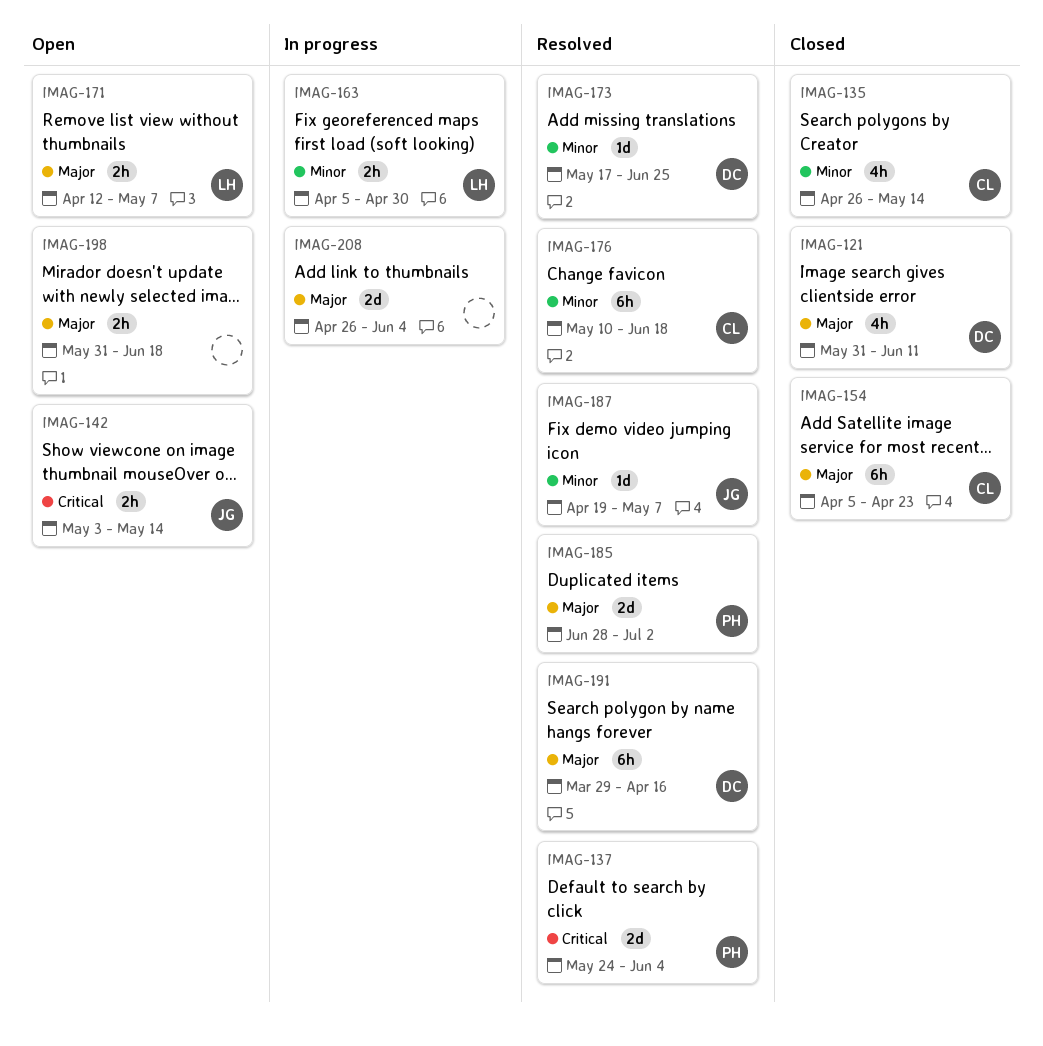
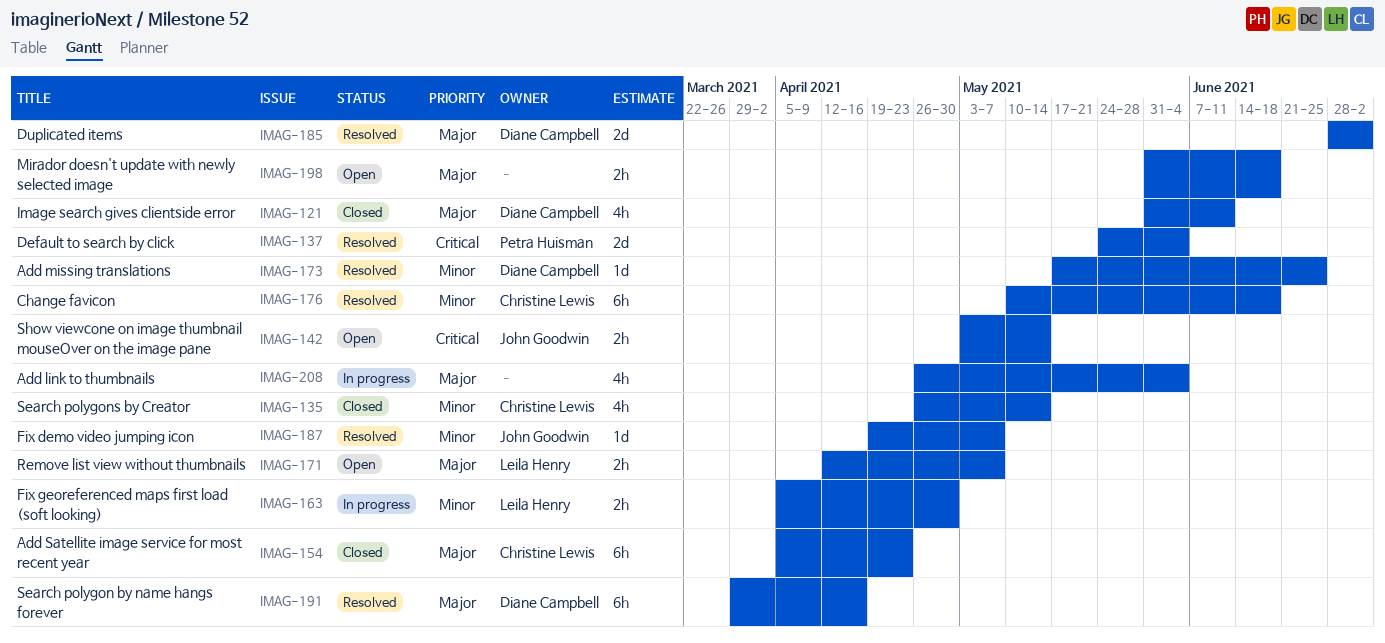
IMAG-185, owner: Petra Huisman -> Diane Campbell
IMAG-208, estimate: 2d -> 4h

